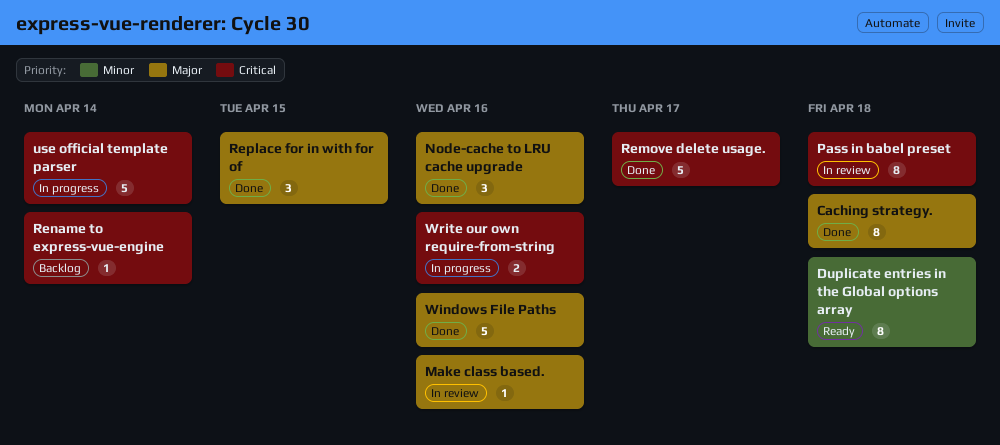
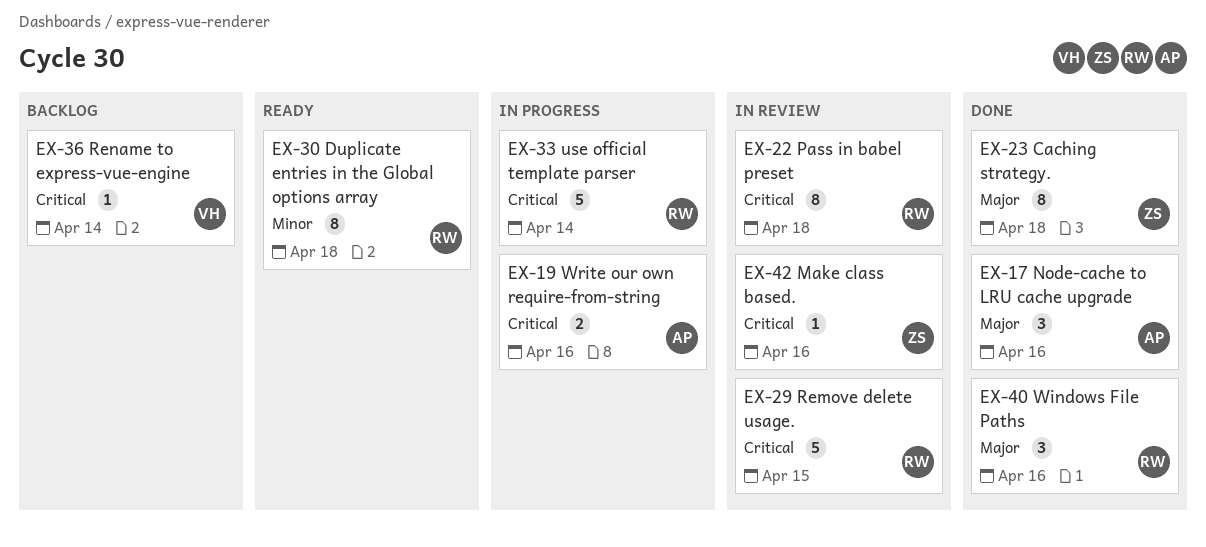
Make class based., priority: Major -> Critical
Remove delete usage., status: Done -> In review
Remove delete usage., due: Apr 17 -> Apr 15
Replace for in with for of: present -> none
Windows File Paths, estimate: 5 -> 3

